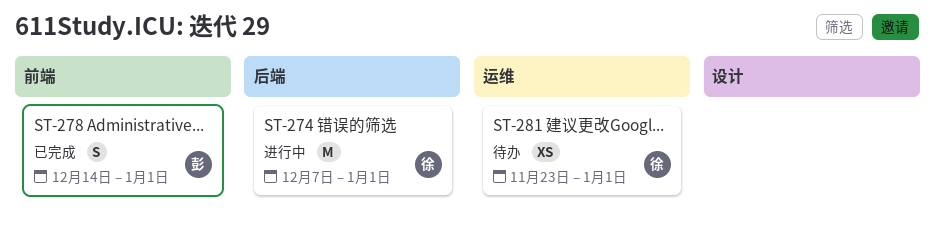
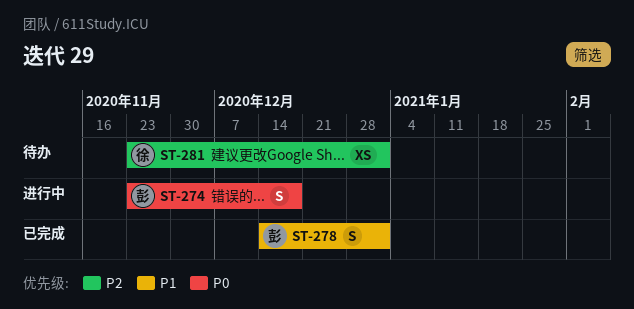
ST-274, owner: 徐 -> 彭
ST-274, estimate: M -> S
ST-274, start: Dec 7 -> Nov 23
ST-274, due: Jan 1 -> Dec 18

